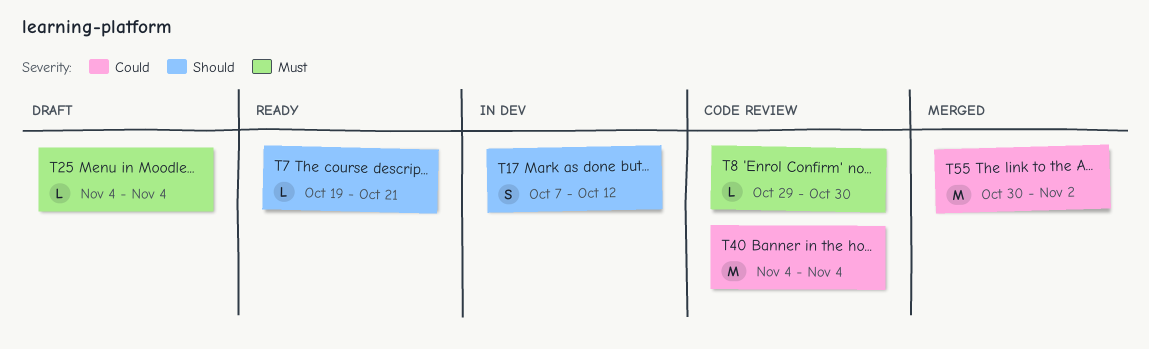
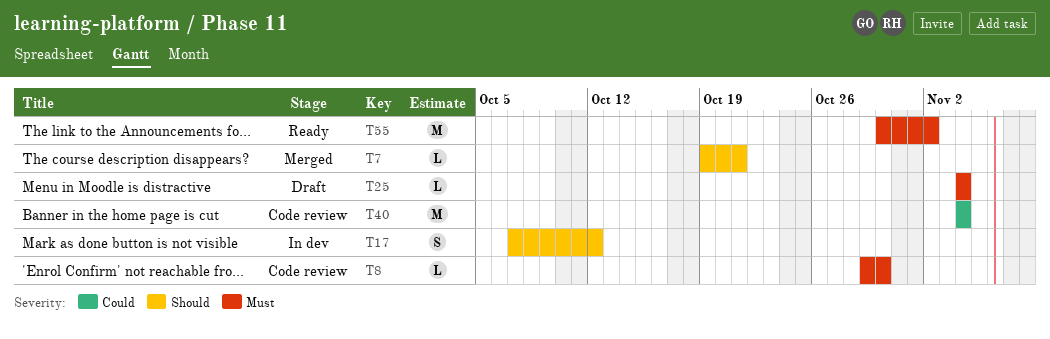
T7, status: Ready -> Merged
T55, status: Merged -> Ready
T55, priority: Could -> Must

